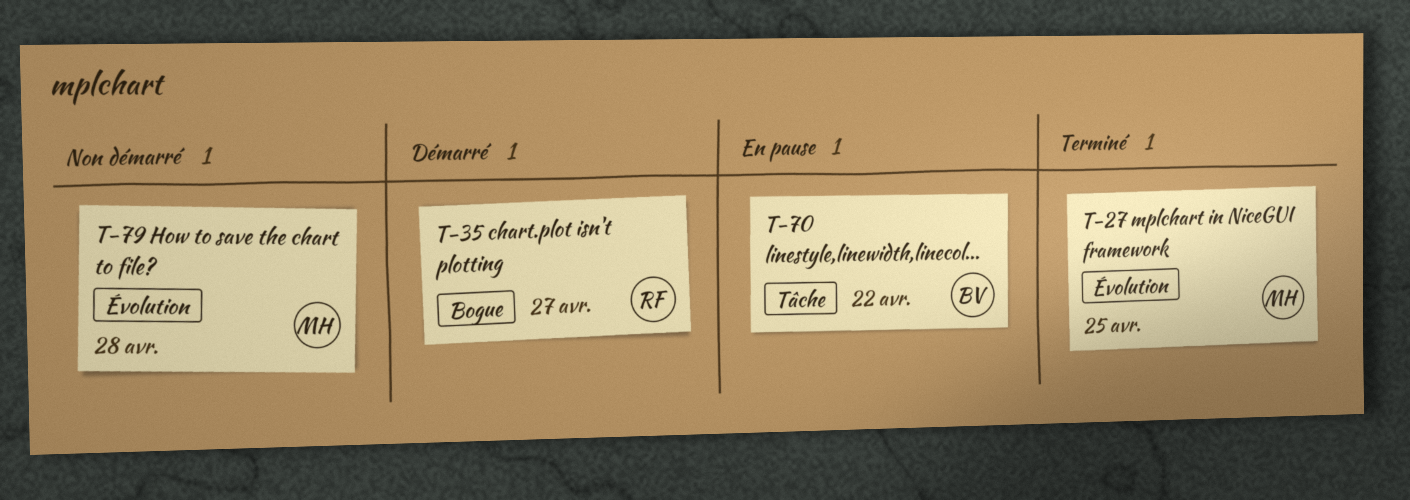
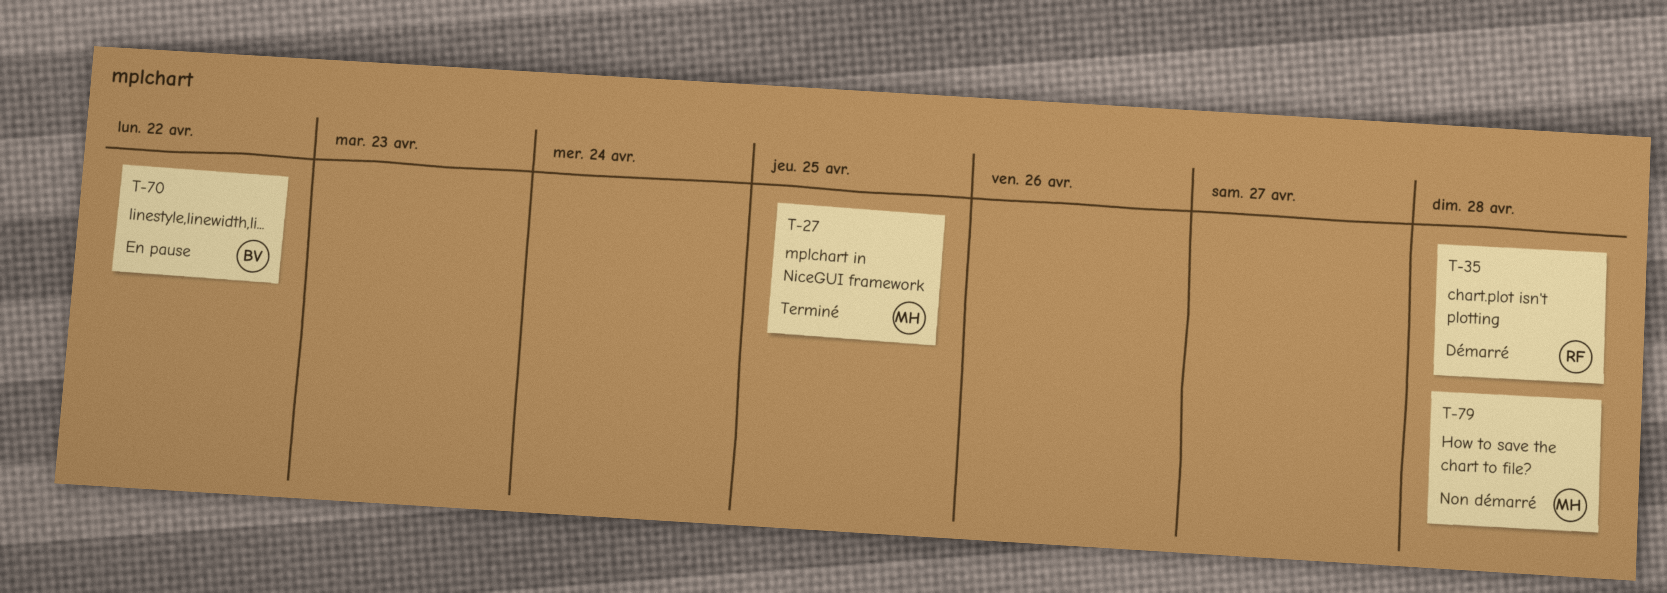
T-35, due: Apr 27 -> Apr 28

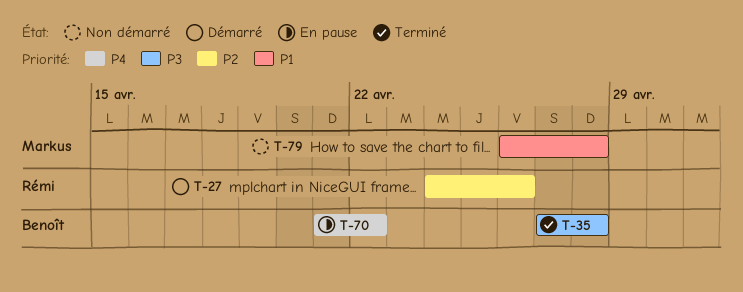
T-27, status: Terminé -> Démarré
T-27, owner: Markus -> Rémi
T-27, due: Apr 25 -> Apr 26
T-35, status: Démarré -> Terminé
T-35, owner: Rémi -> Benoît

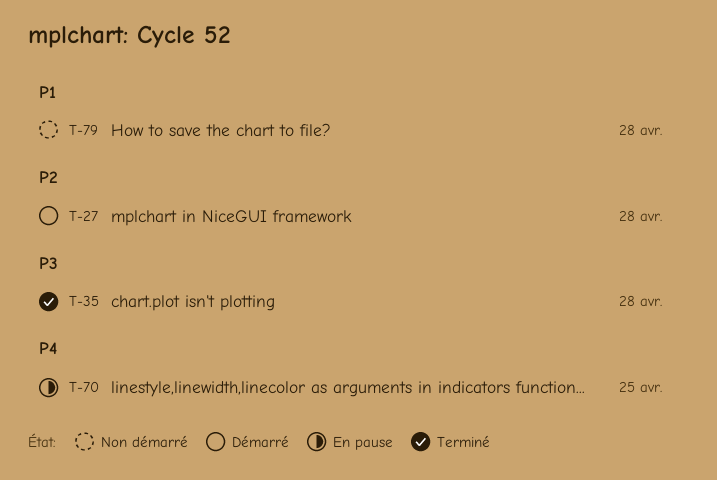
T-27, due: Apr 26 -> Apr 28
T-70, due: Apr 22 -> Apr 25

